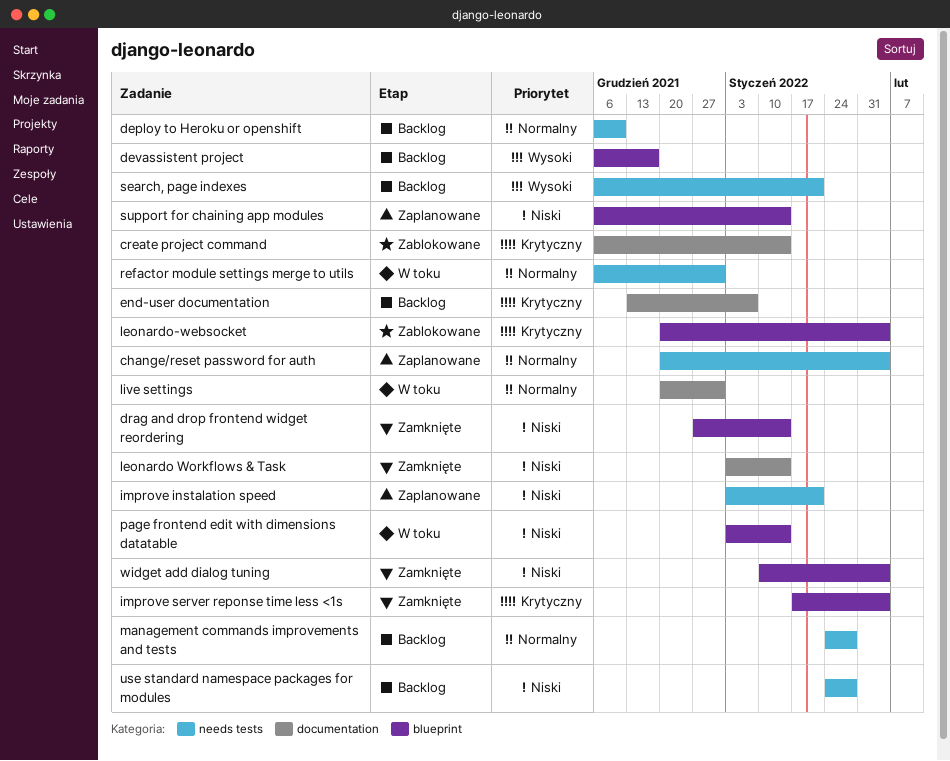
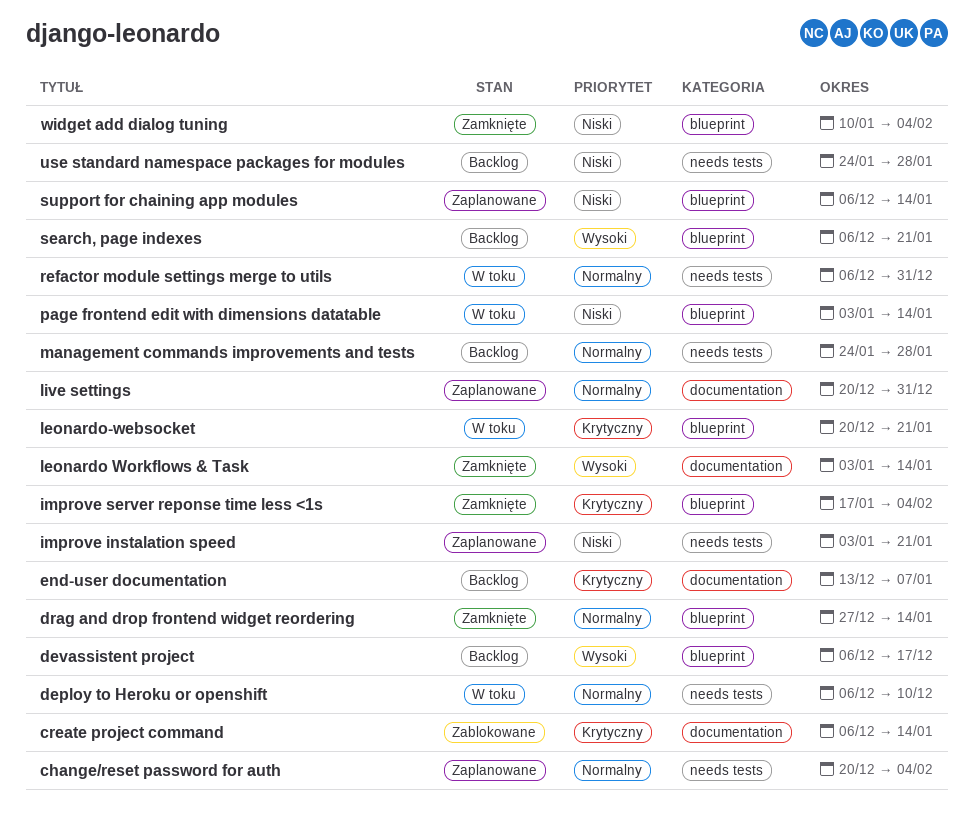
deploy to Heroku or openshift, status: Backlog -> W toku
drag and drop frontend widget reordering, priority: Niski -> Normalny
leonardo Workflows & Task, priority: Niski -> Wysoki
leonardo-websocket, status: Zablokowane -> W toku
leonardo-websocket, due: Feb 4 -> Jan 21
live settings, status: W toku -> Zaplanowane
search, page indexes, label: needs tests -> blueprint

